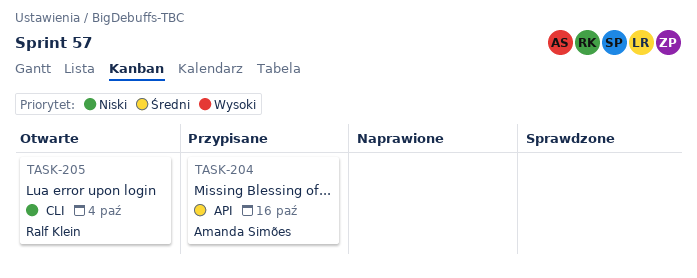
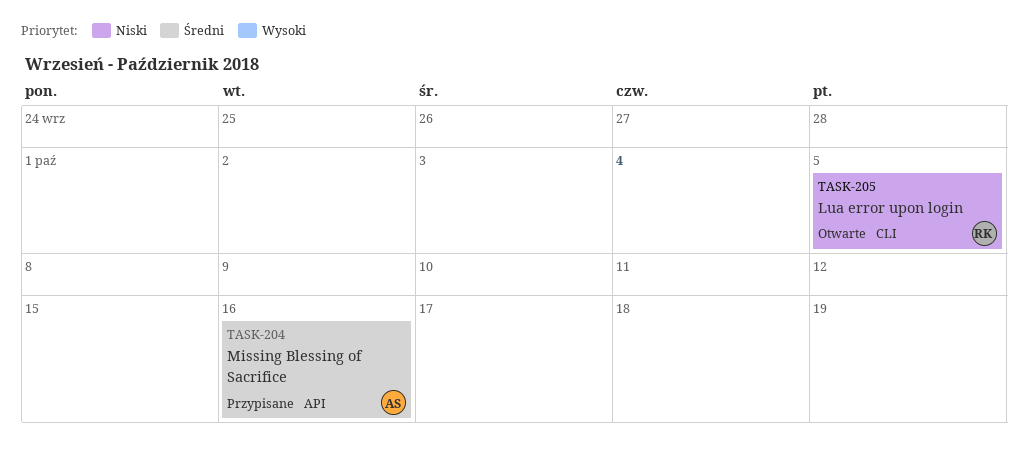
TASK-205, due: Oct 4 -> Oct 5

